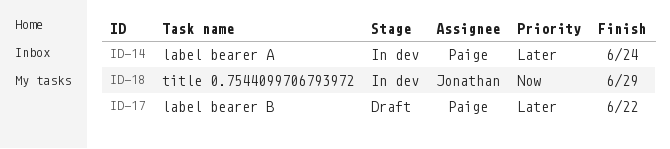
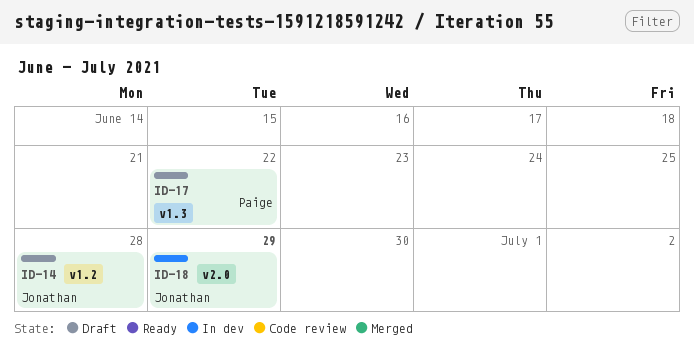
ID-14, status: In dev -> Draft
ID-14, owner: Paige -> Jonathan
ID-14, due: Jun 24 -> Jun 28

